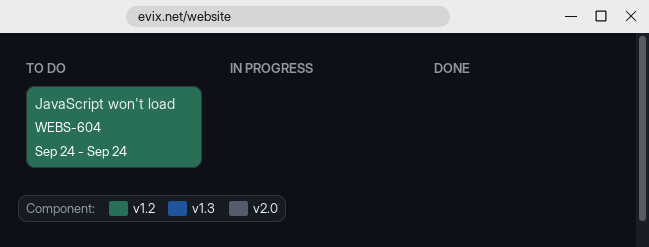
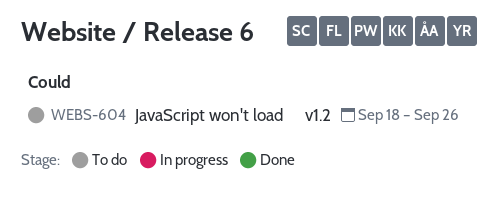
WEBS-604, start: Sep 24 -> Sep 18
WEBS-604, due: Sep 24 -> Sep 26

